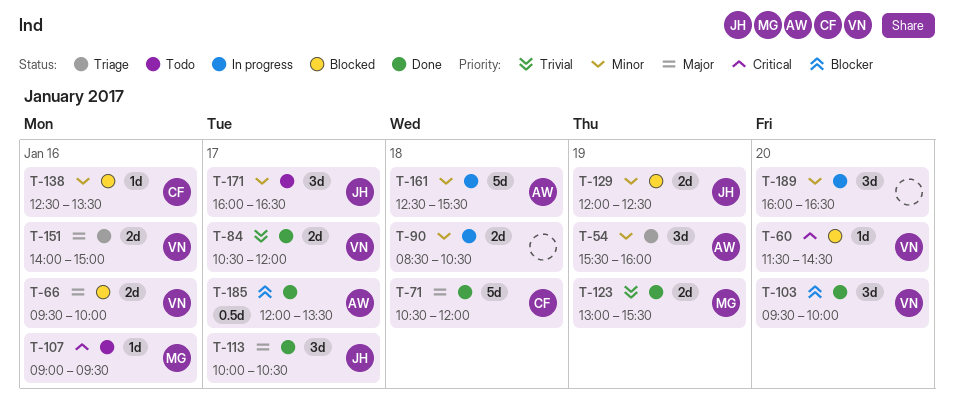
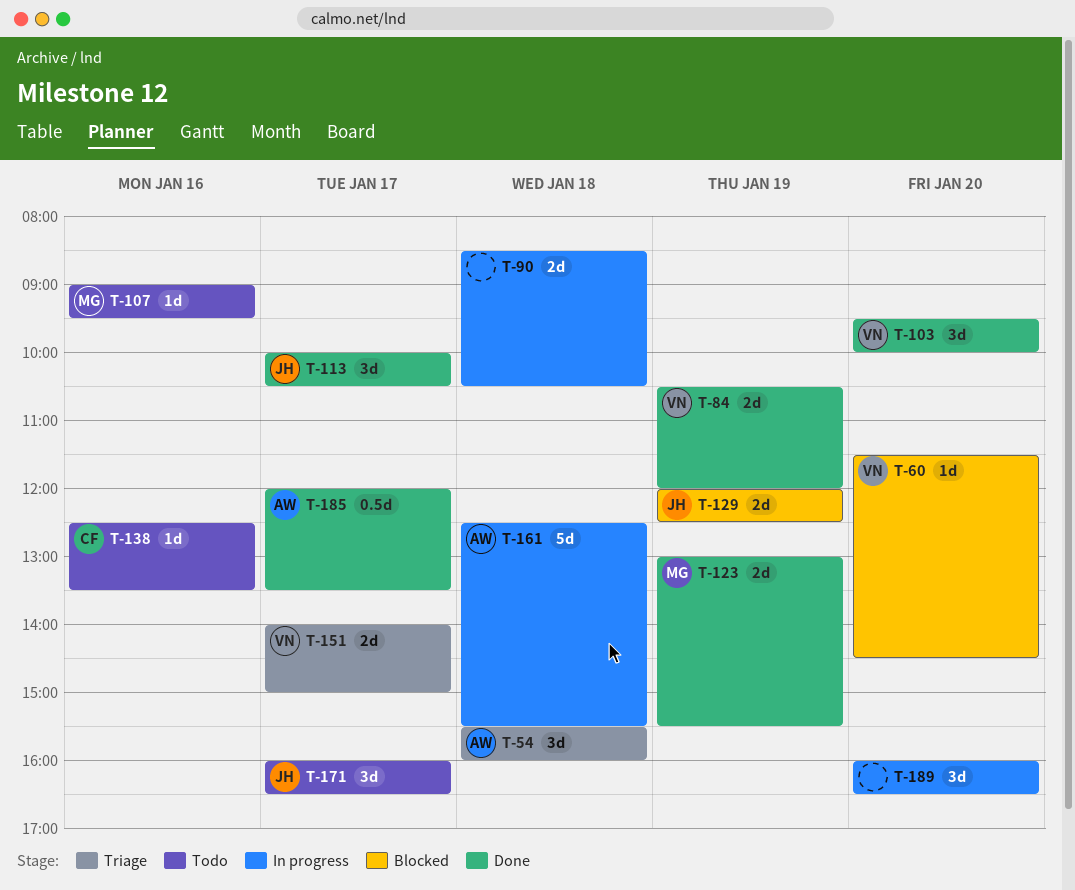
T-54, day: Jan 19 -> Jan 18
T-66: present -> none
T-71: present -> none
T-84, day: Jan 17 -> Jan 19
T-138, status: Blocked -> Todo
T-151, day: Jan 16 -> Jan 17

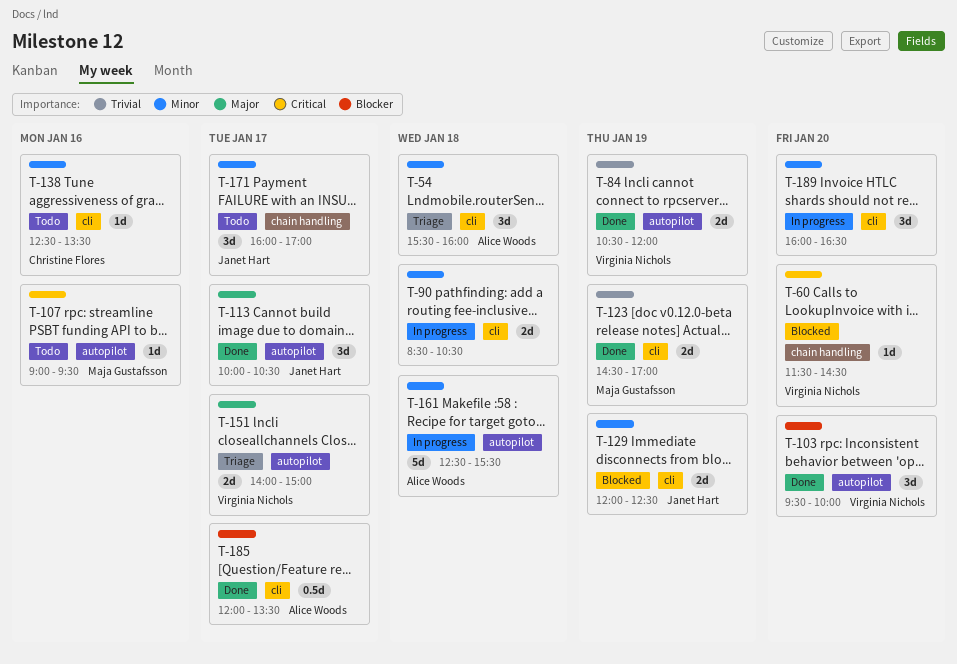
T-123, begins: 13:00 -> 14:30
T-123, ends: 15:30 -> 17:00
T-171, ends: 16:30 -> 17:00

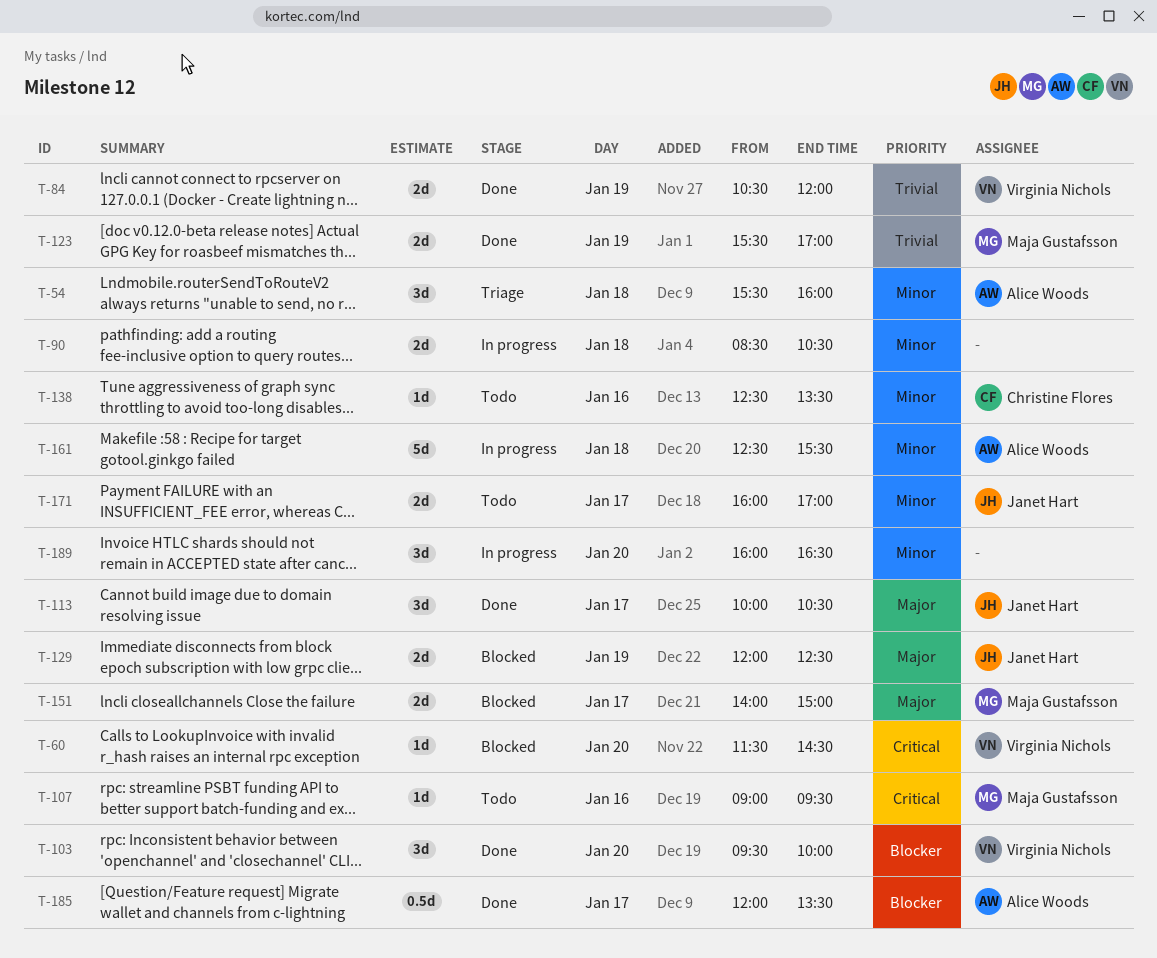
T-123, begins: 14:30 -> 15:30
T-129, priority: Minor -> Major
T-151, status: Triage -> Blocked
T-151, owner: Virginia Nichols -> Maja Gustafsson
T-171, estimate: 3d -> 2d

